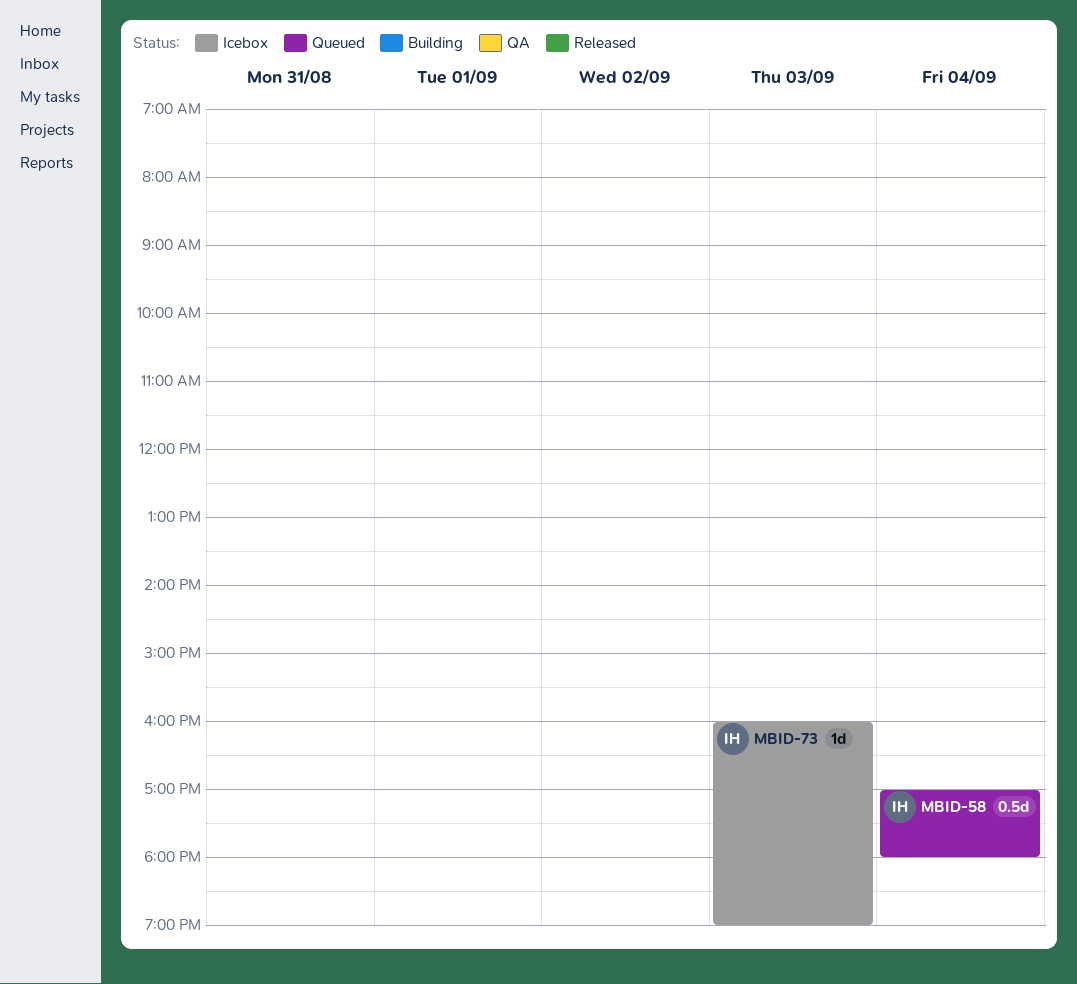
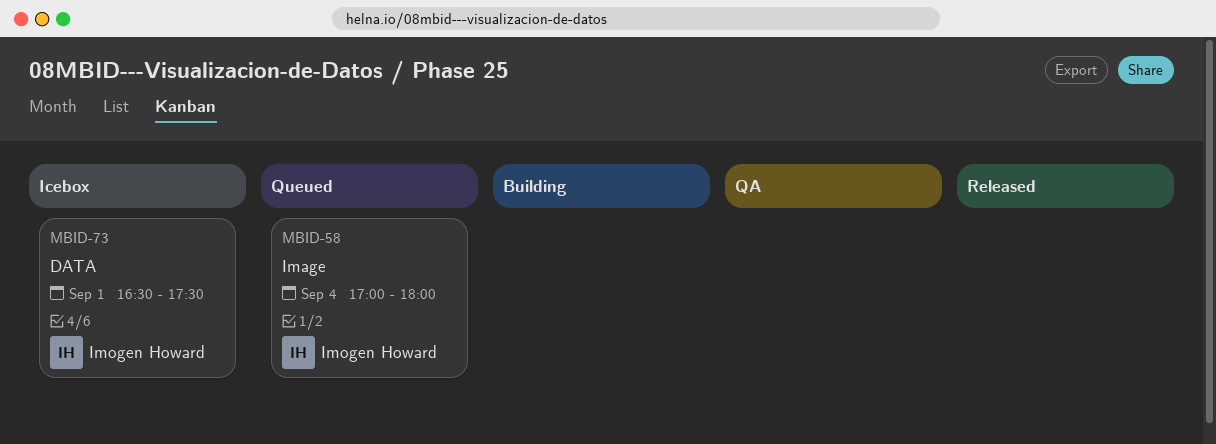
MBID-73, day: Sep 3 -> Sep 1
MBID-73, begins: 16:00 -> 16:30
MBID-73, ends: 19:00 -> 17:30

